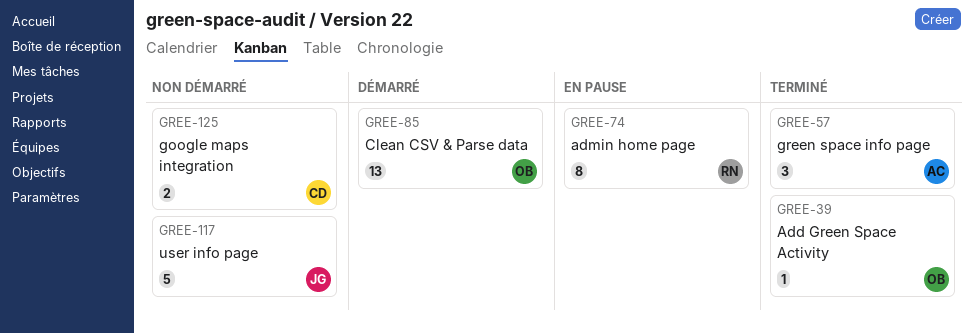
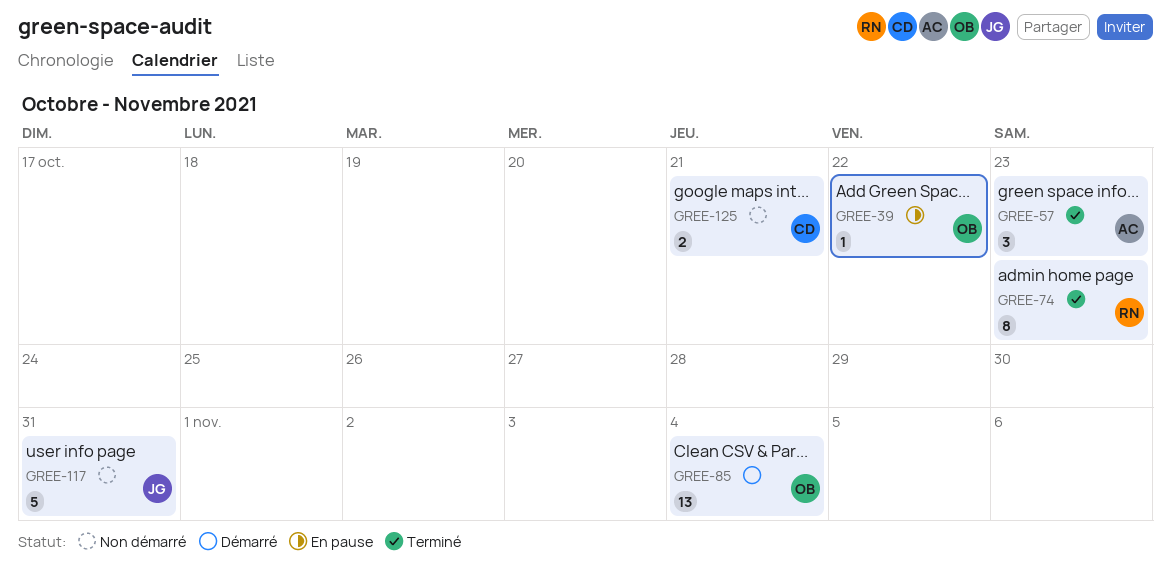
GREE-39, status: Terminé -> En pause
GREE-74, status: En pause -> Terminé

